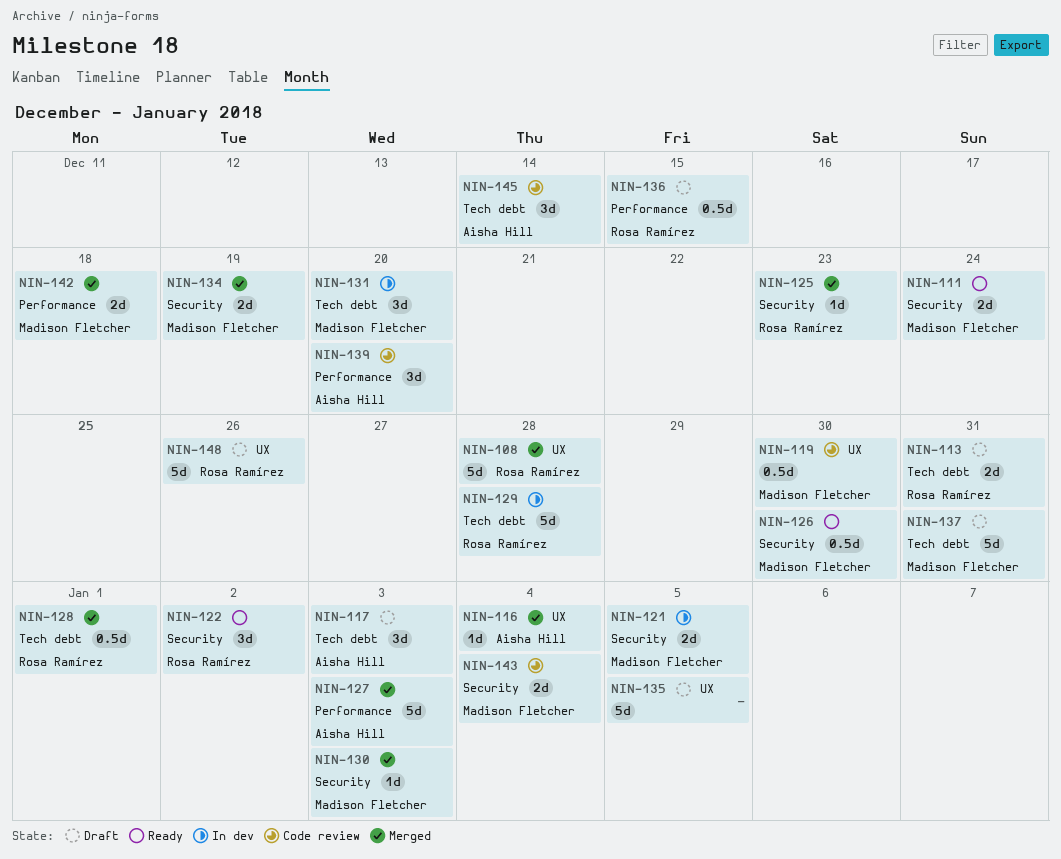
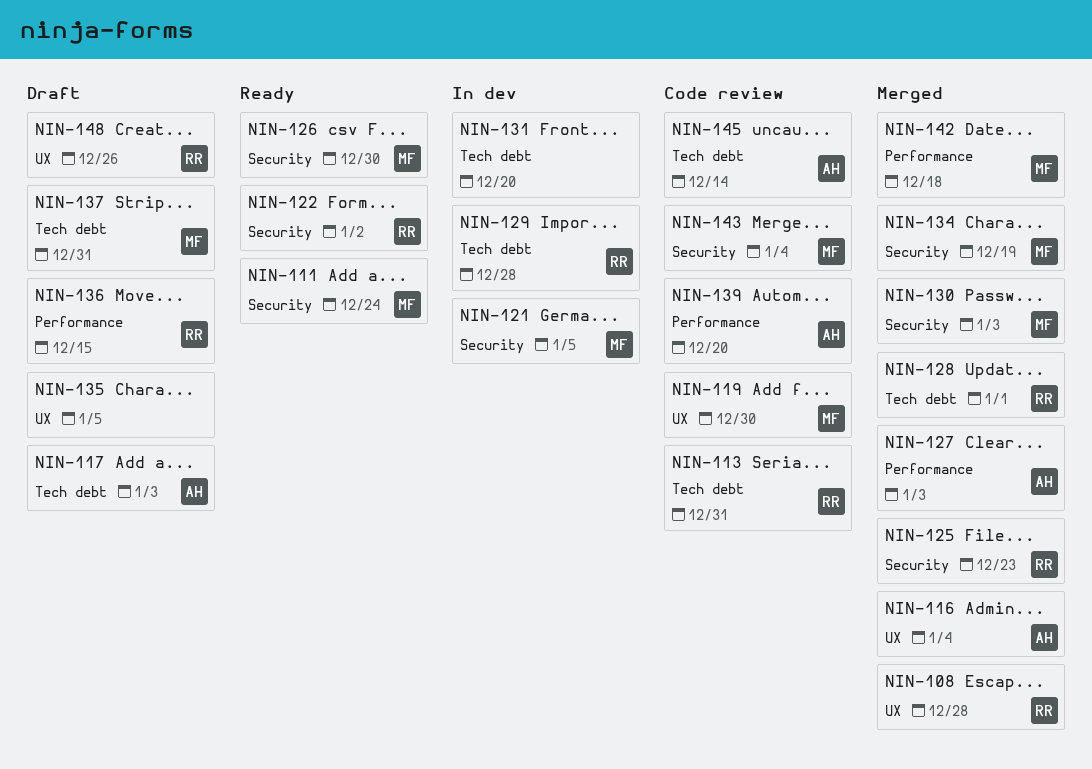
NIN-113, status: Draft -> Code review
NIN-131, owner: Madison Fletcher -> none

